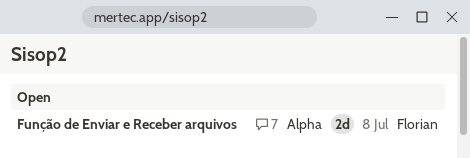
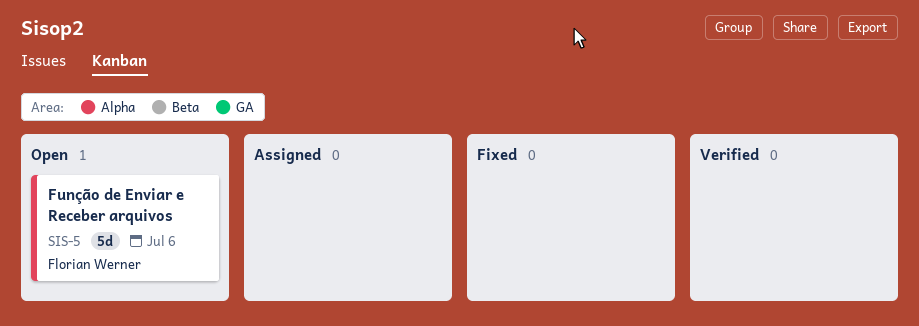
Função de Enviar e Receber arquivos, estimate: 2d -> 5d
Função de Enviar e Receber arquivos, due: Jul 8 -> Jul 6

